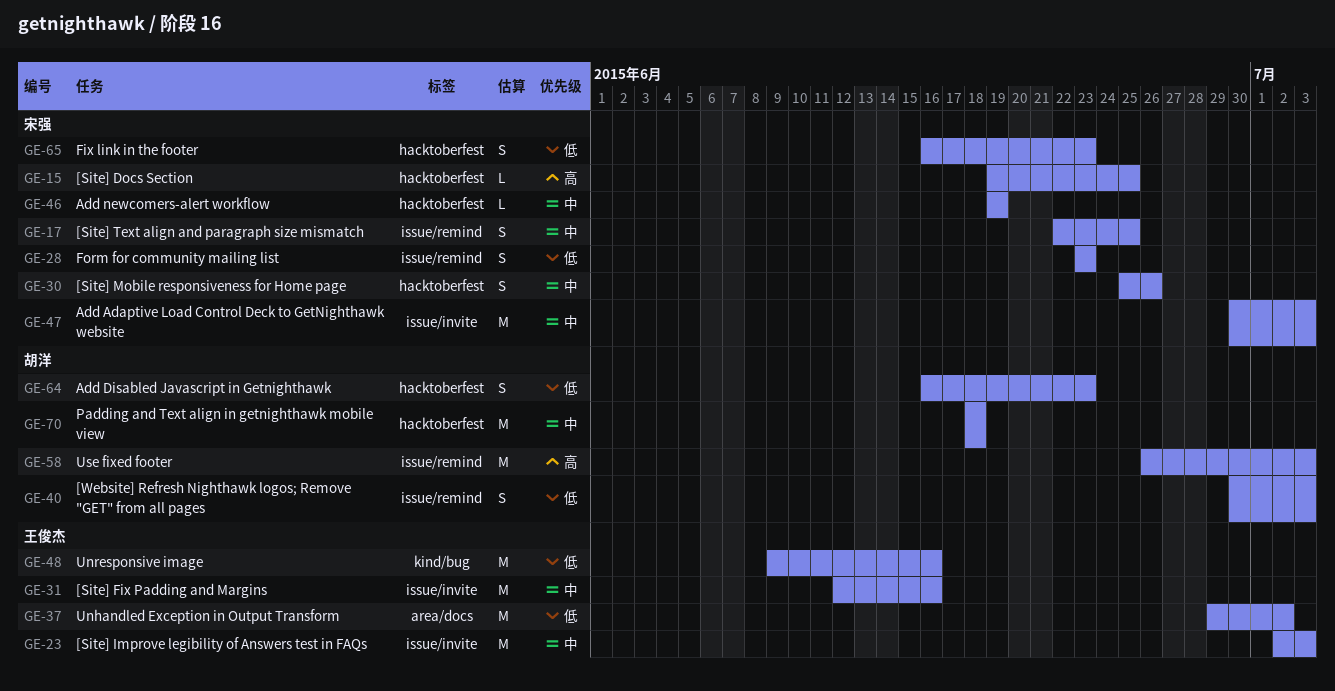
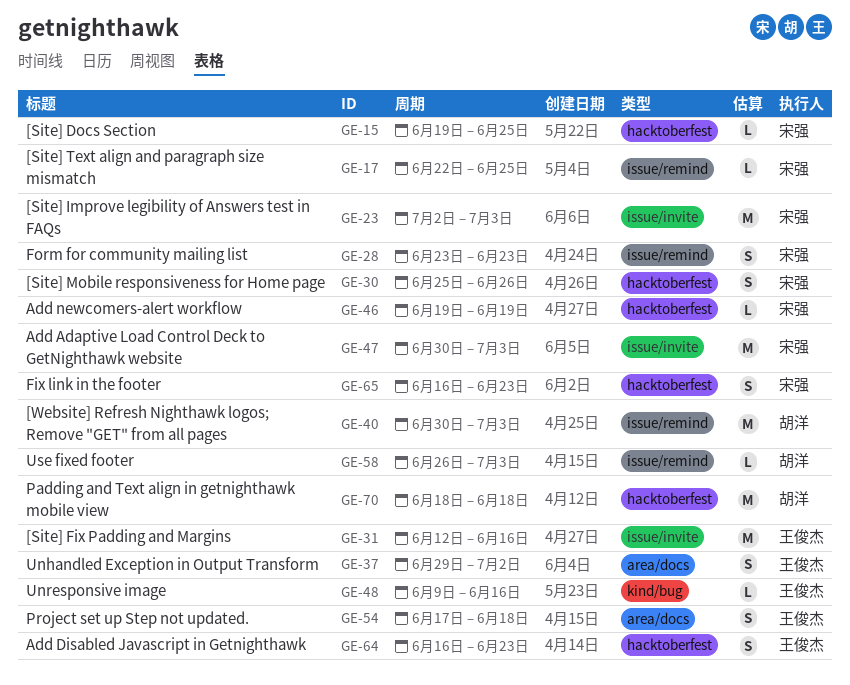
GE-17, estimate: S -> L
GE-23, owner: 王俊杰 -> 宋强
GE-37, estimate: M -> S
GE-40, estimate: S -> M
GE-48, estimate: M -> L
GE-54: none -> present
GE-58, estimate: M -> L
GE-64, owner: 胡洋 -> 王俊杰

